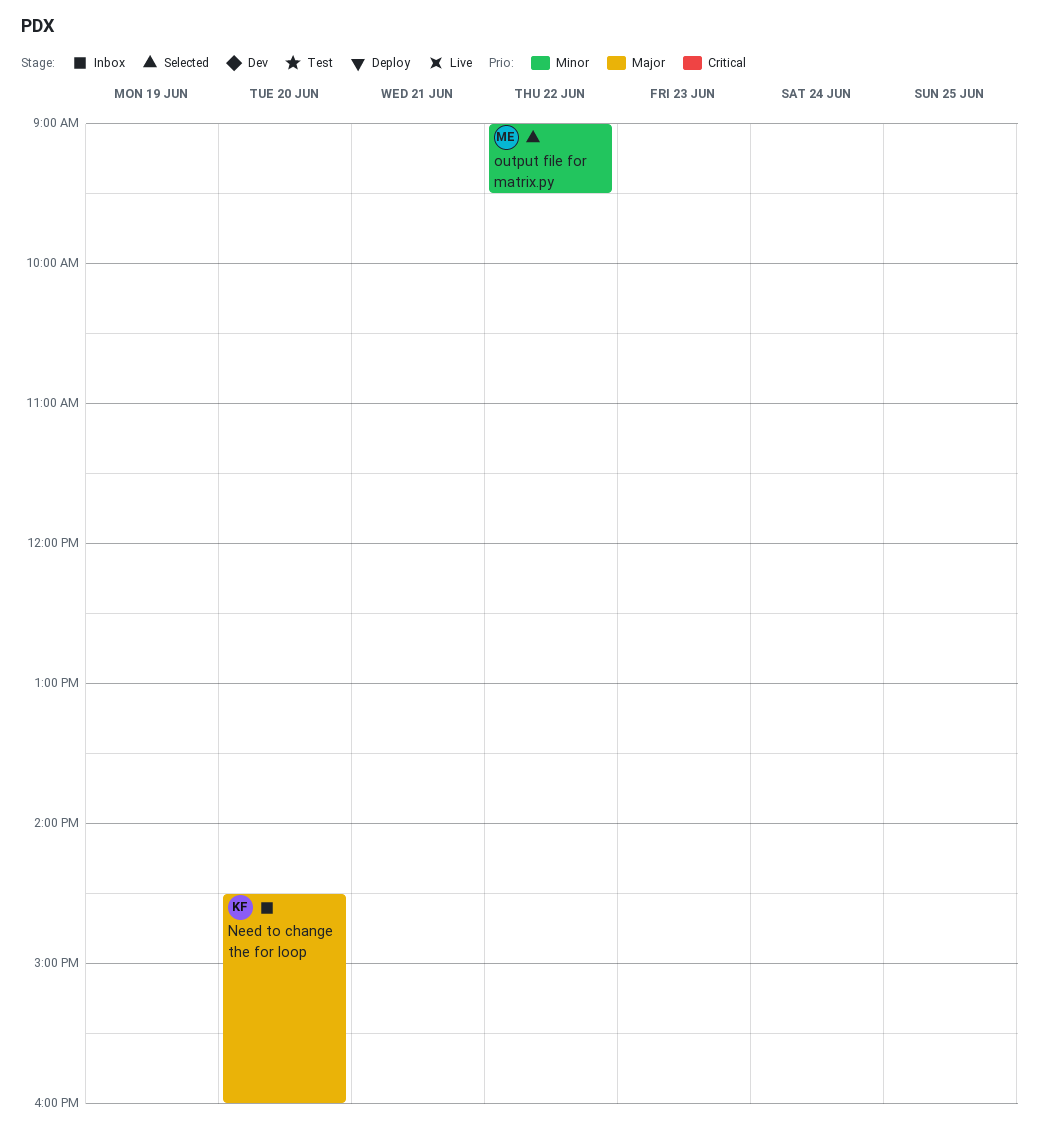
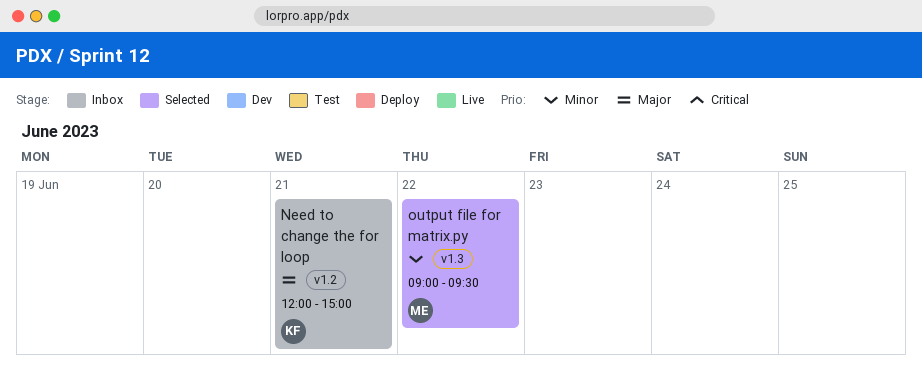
Need to change the for loop, day: Jun 20 -> Jun 21
Need to change the for loop, begins: 14:30 -> 12:00
Need to change the for loop, ends: 16:00 -> 15:00

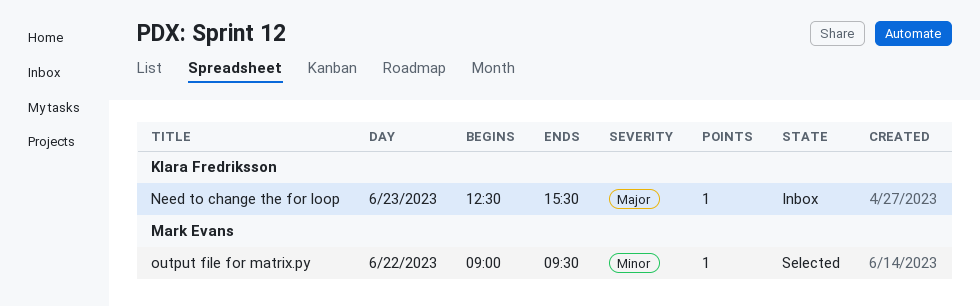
Need to change the for loop, day: Jun 21 -> Jun 23
Need to change the for loop, begins: 12:00 -> 12:30
Need to change the for loop, ends: 15:00 -> 15:30

